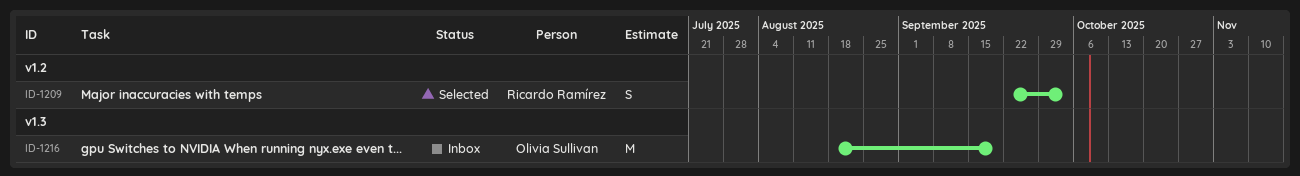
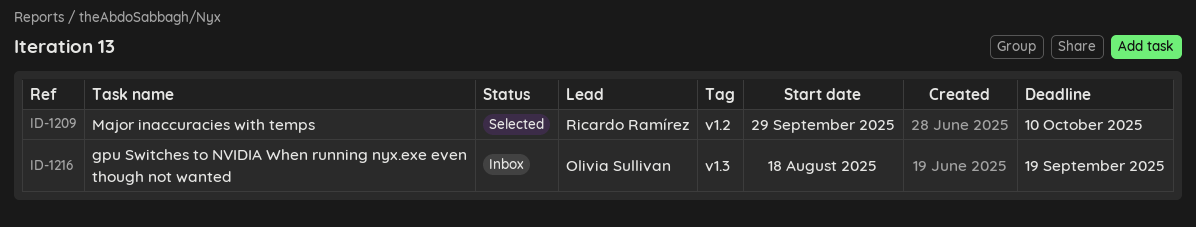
ID-1209, start: Sep 22 -> Sep 29
ID-1209, due: Oct 3 -> Oct 10

